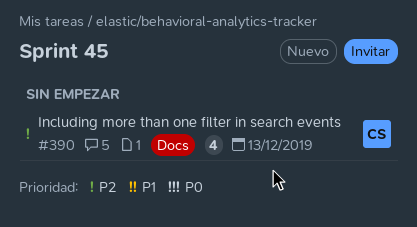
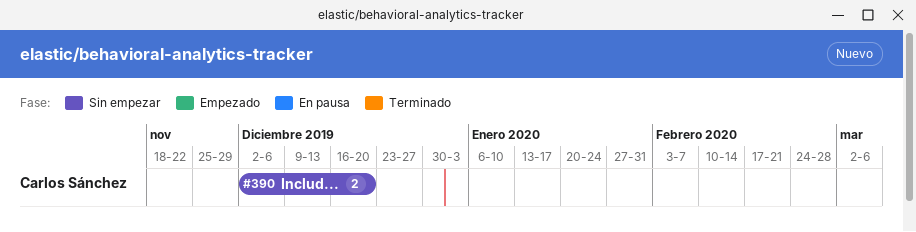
#390, estimate: 4 -> 2
#390, due: Dec 13 -> Dec 20

